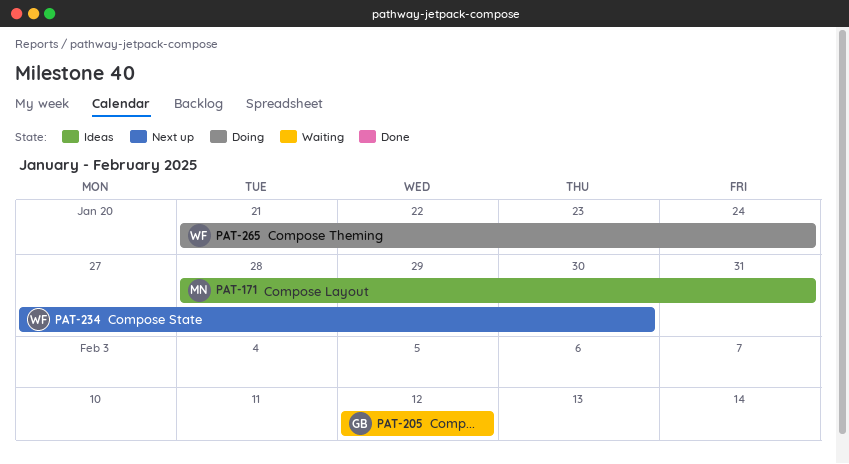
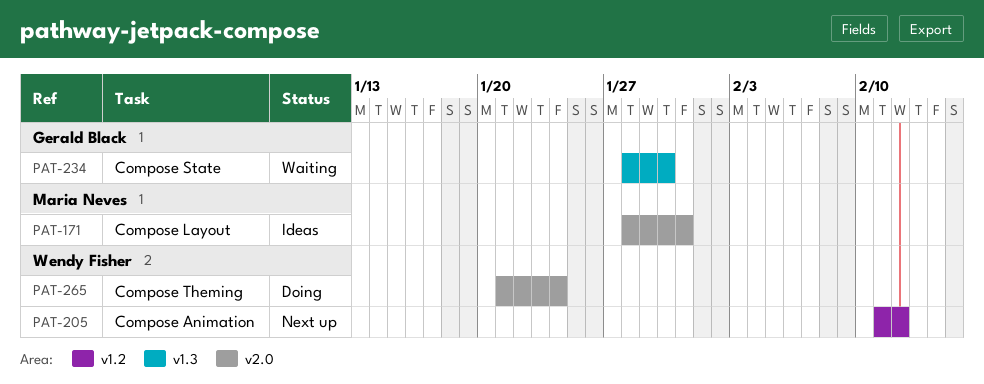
PAT-205, status: Waiting -> Next up
PAT-205, owner: Gerald Black -> Wendy Fisher
PAT-205, start: Feb 12 -> Feb 11
PAT-234, status: Next up -> Waiting
PAT-234, owner: Wendy Fisher -> Gerald Black
PAT-234, start: Jan 27 -> Jan 28

